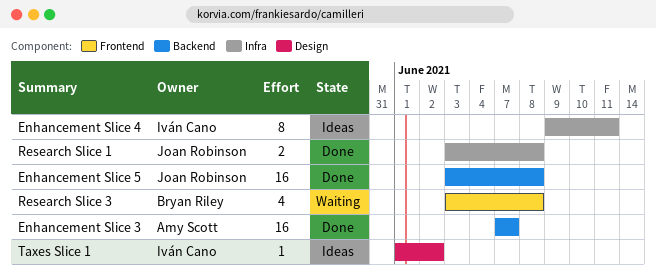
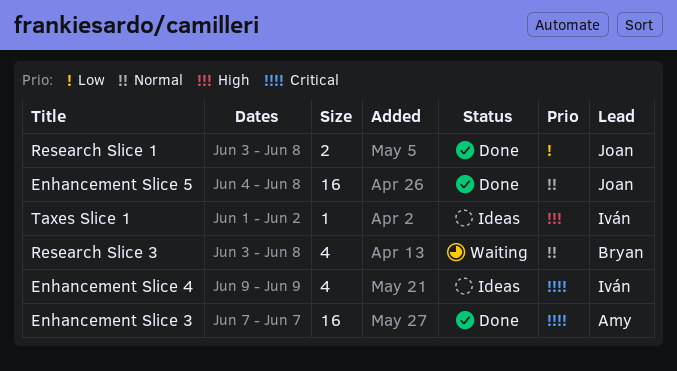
Enhancement Slice 4, estimate: 8 -> 4
Enhancement Slice 4, due: Jun 11 -> Jun 9
Enhancement Slice 5, start: Jun 3 -> Jun 4

